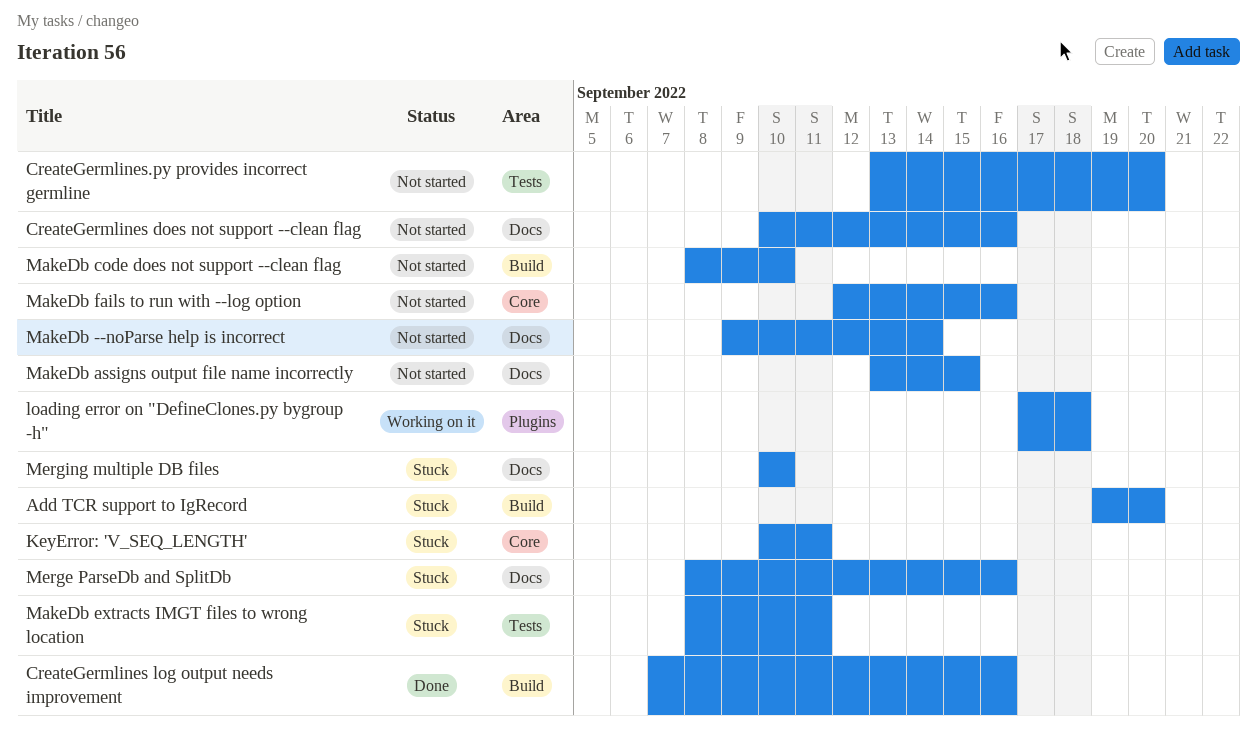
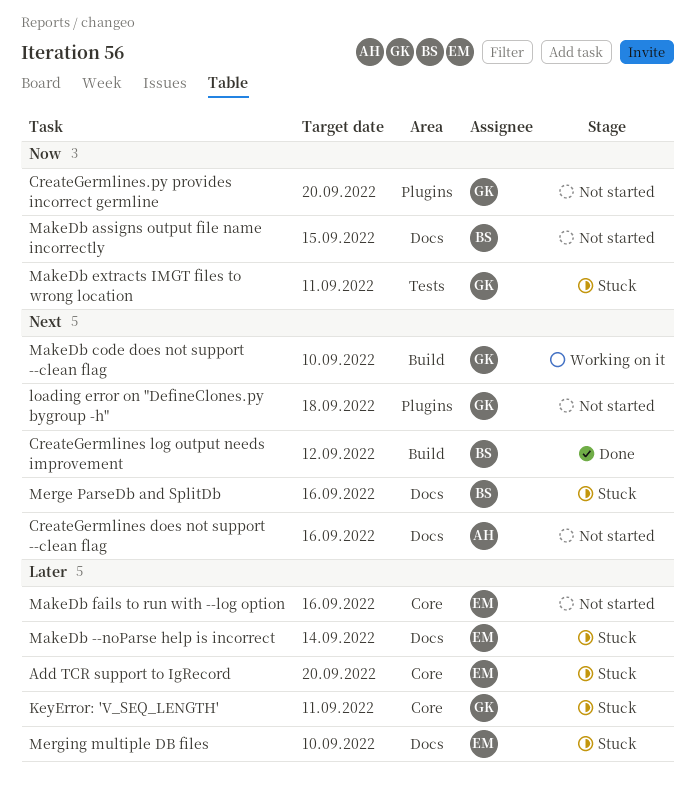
Add TCR support to IgRecord, label: Build -> Core
CreateGermlines log output needs improvement, due: Sep 16 -> Sep 12
CreateGermlines.py provides incorrect germline, label: Tests -> Plugins
loading error on "DefineClones.py bygroup -h", status: Working on it -> Not started
MakeDb --noParse help is incorrect, status: Not started -> Stuck
MakeDb code does not support --clean flag, status: Not started -> Working on it

